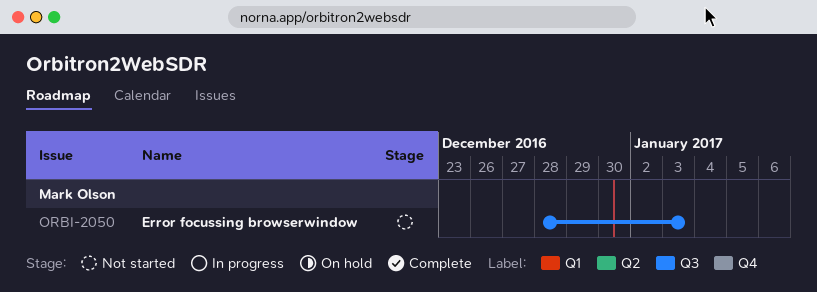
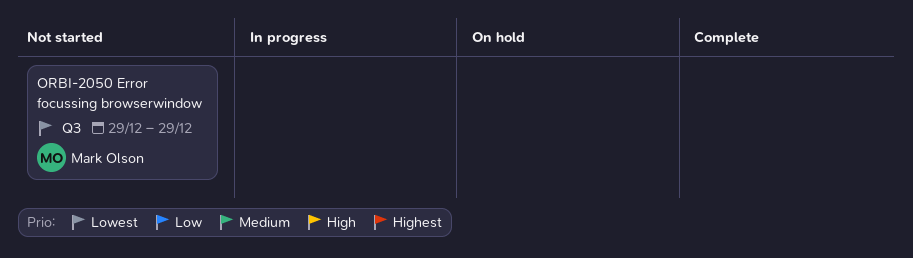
ORBI-2050, start: Dec 28 -> Dec 29
ORBI-2050, due: Jan 3 -> Dec 29

